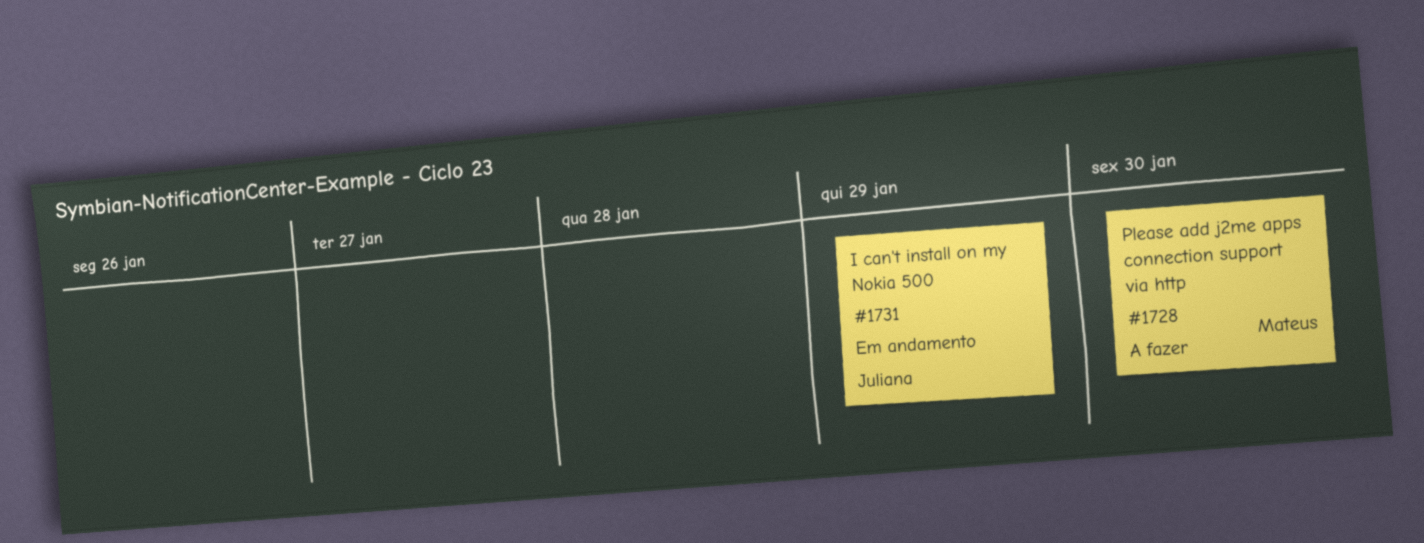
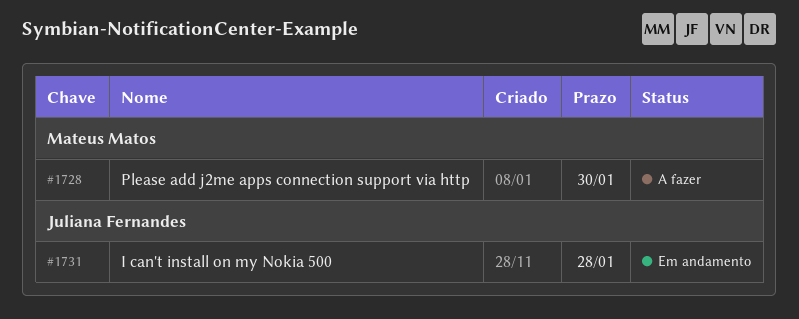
#1731, due: Jan 29 -> Jan 28

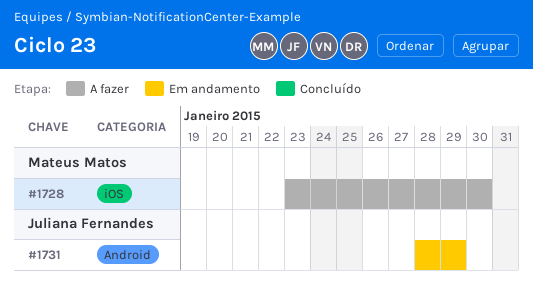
#1731, due: Jan 28 -> Jan 29

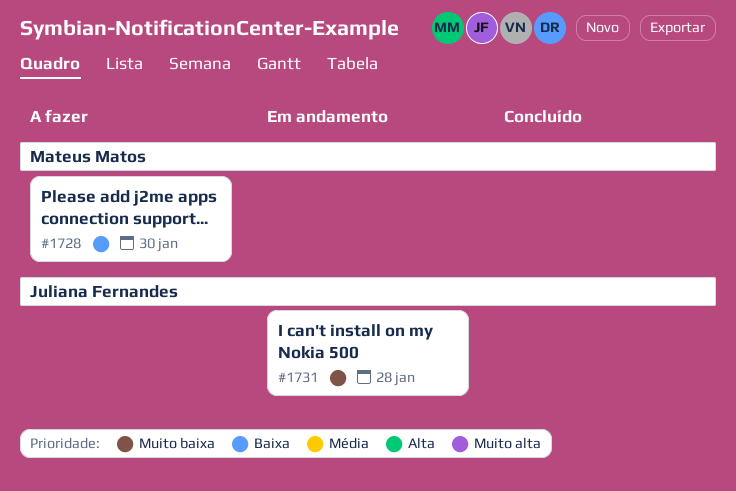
#1731, due: Jan 29 -> Jan 28

